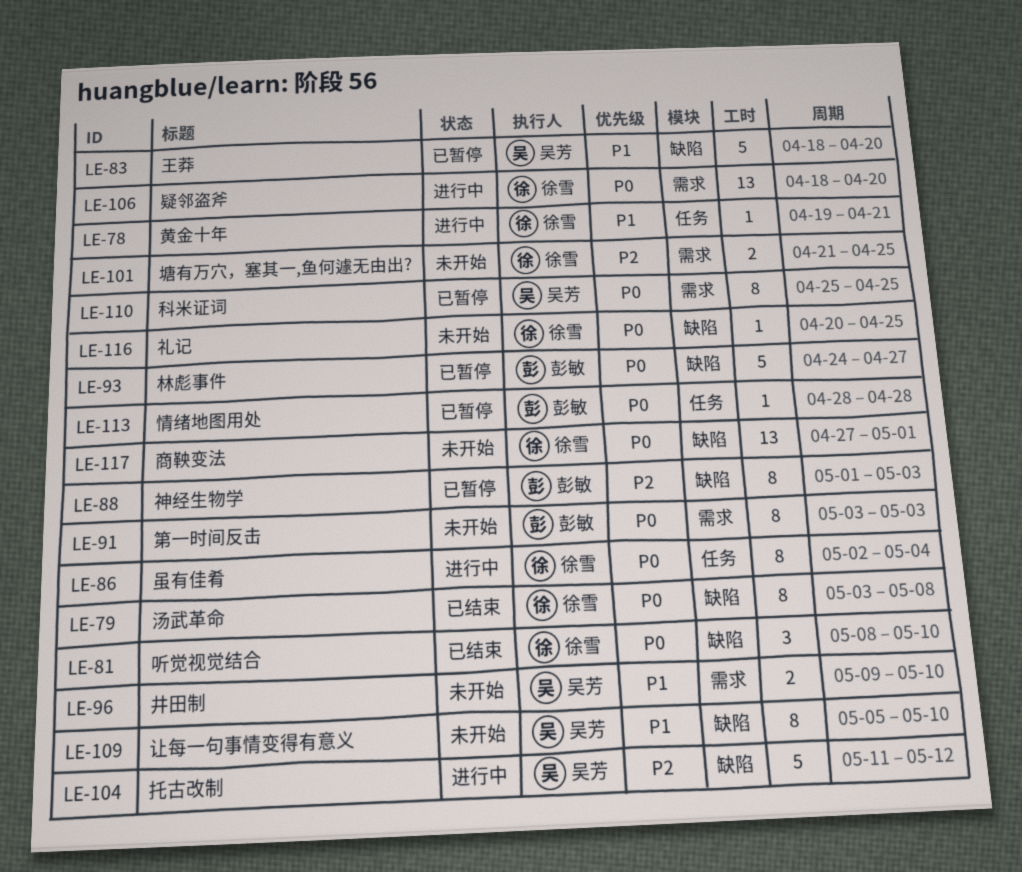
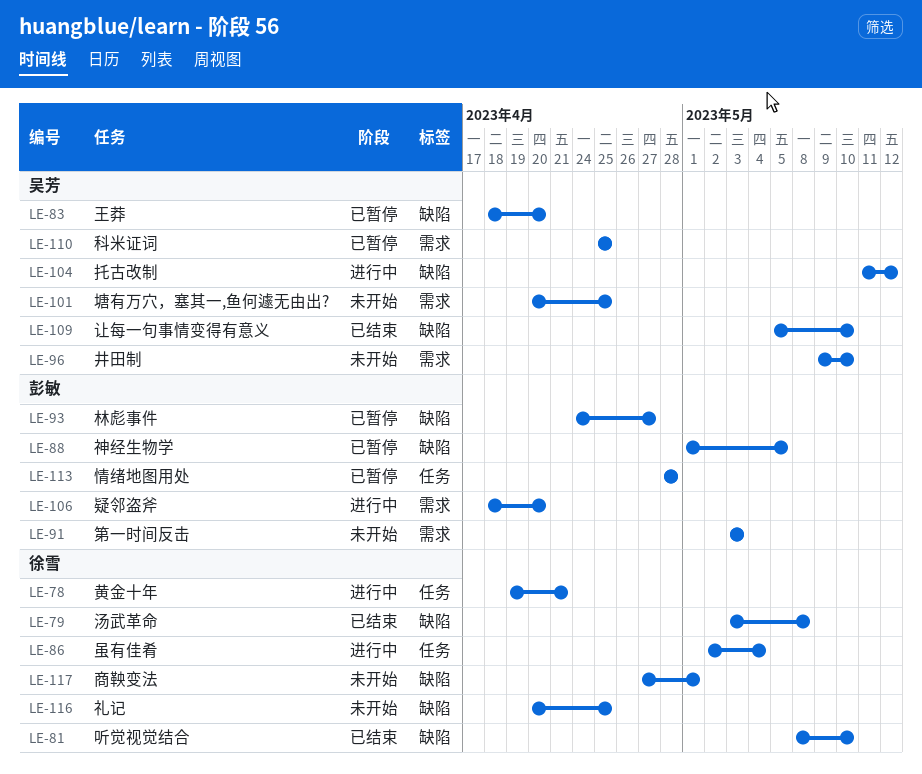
LE-88, due: May 3 -> May 5
LE-101, owner: 徐雪 -> 吴芳
LE-101, start: Apr 21 -> Apr 20
LE-106, owner: 徐雪 -> 彭敏
LE-109, status: 未开始 -> 已结束

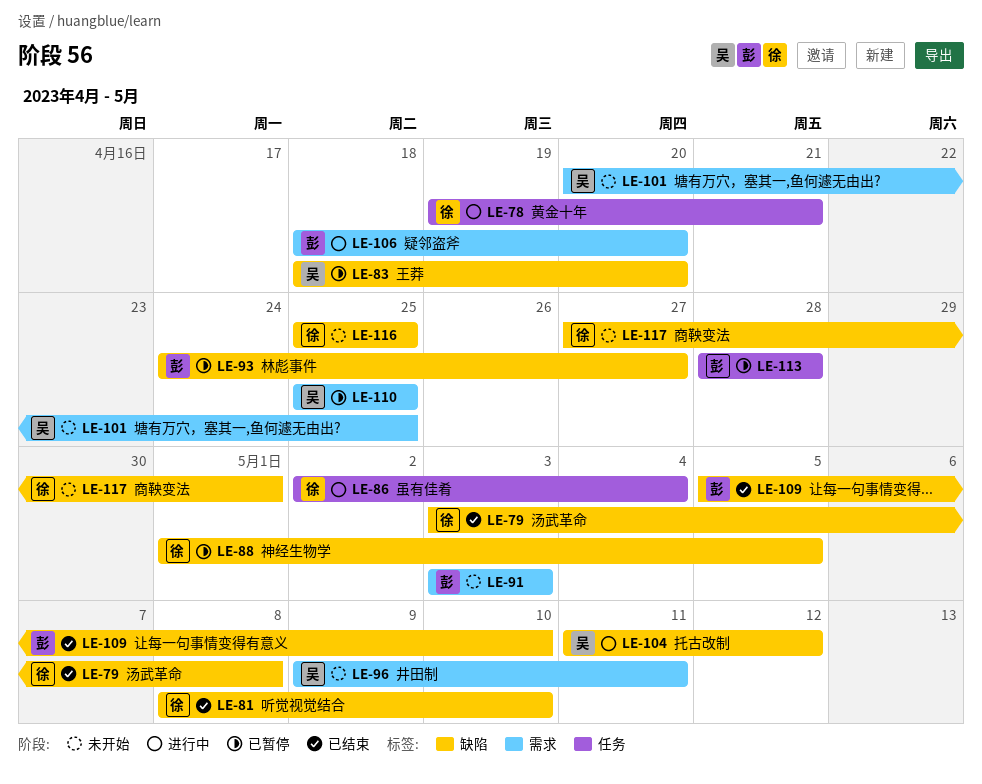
LE-88, owner: 彭敏 -> 徐雪
LE-96, due: May 10 -> May 11
LE-109, owner: 吴芳 -> 彭敏
LE-116, start: Apr 20 -> Apr 25

